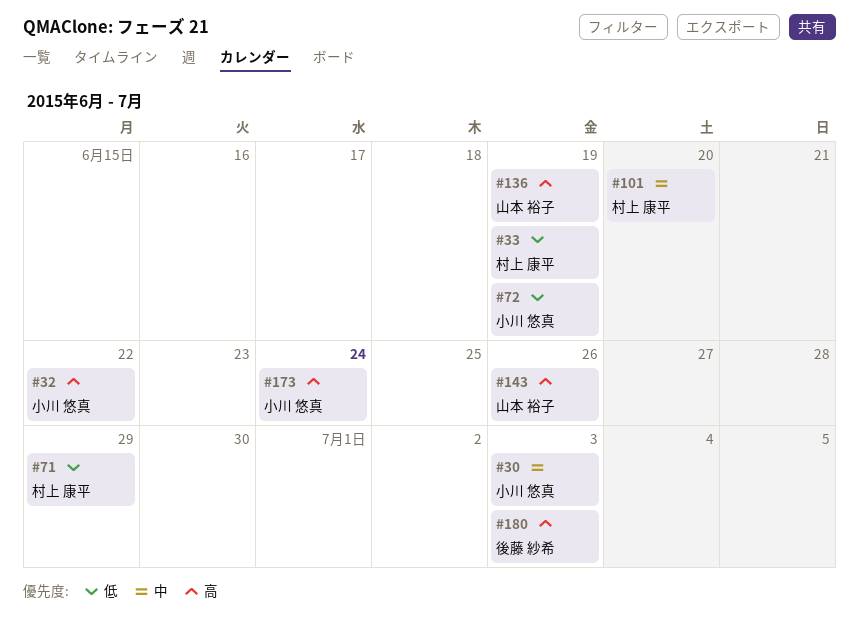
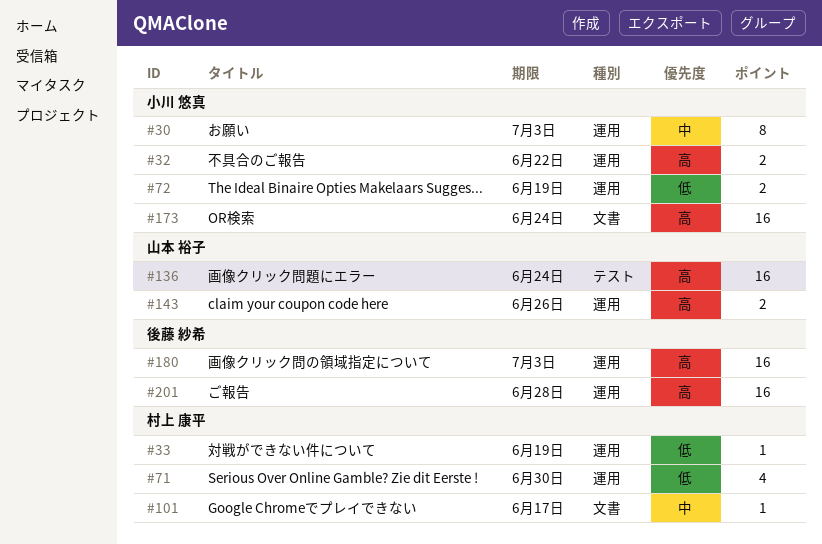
#71, due: Jun 29 -> Jun 30
#101, due: Jun 20 -> Jun 17
#136, due: Jun 19 -> Jun 24
#201: none -> present

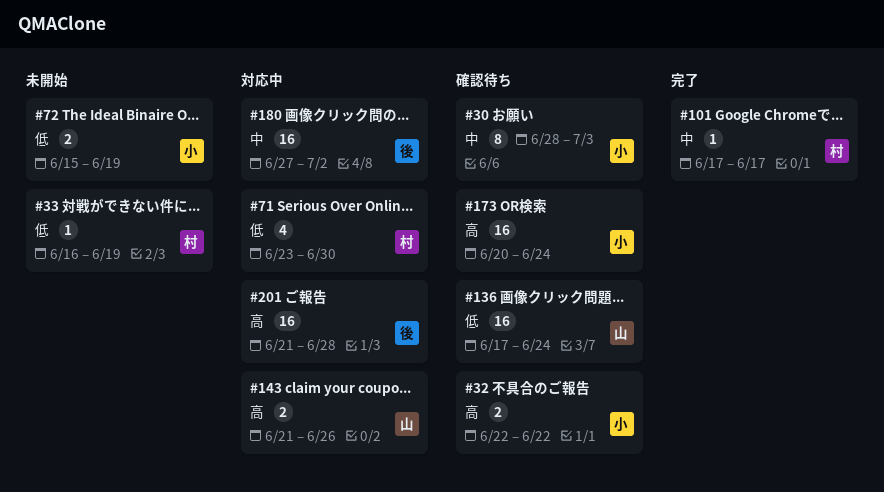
#136, priority: 高 -> 低
#180, priority: 高 -> 中
#180, due: Jul 3 -> Jul 2

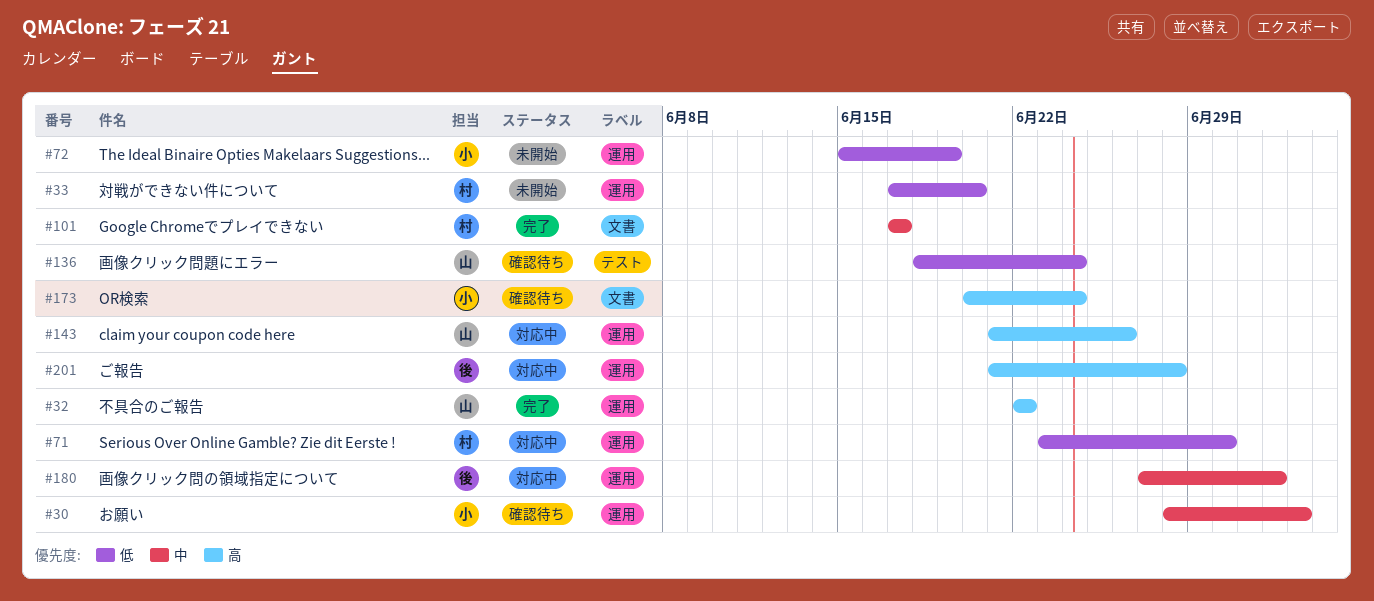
#32, status: 確認待ち -> 完了
#32, owner: 小 -> 山
#33, start: Jun 16 -> Jun 17
#33, due: Jun 19 -> Jun 20
#136, start: Jun 17 -> Jun 18

